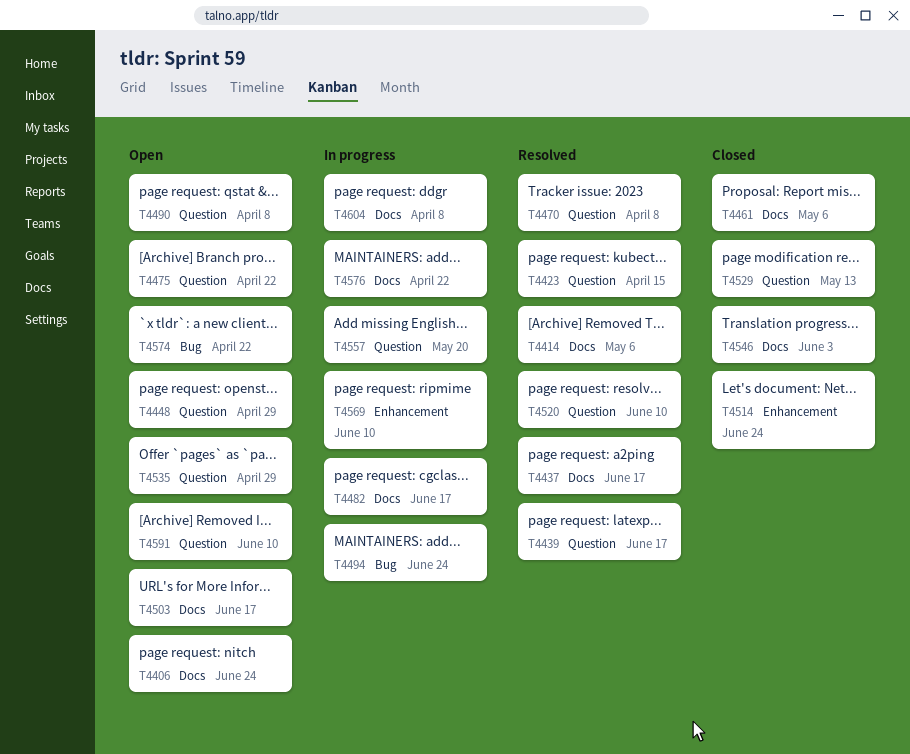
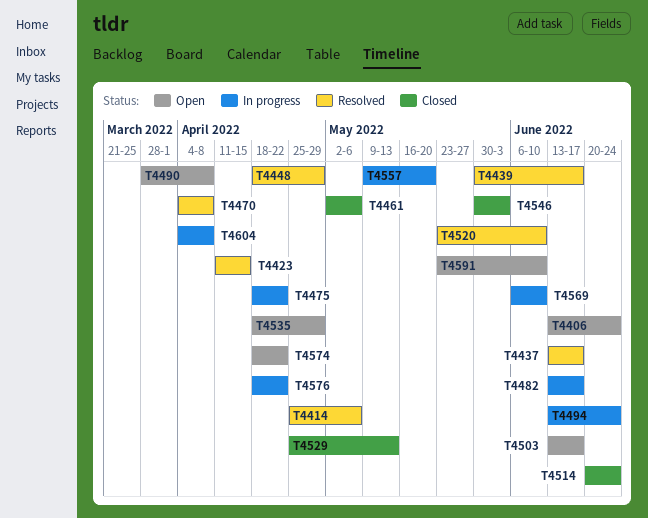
T4448, status: Open -> Resolved
T4475, status: Open -> In progress

